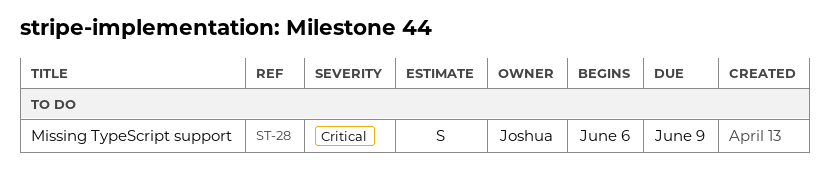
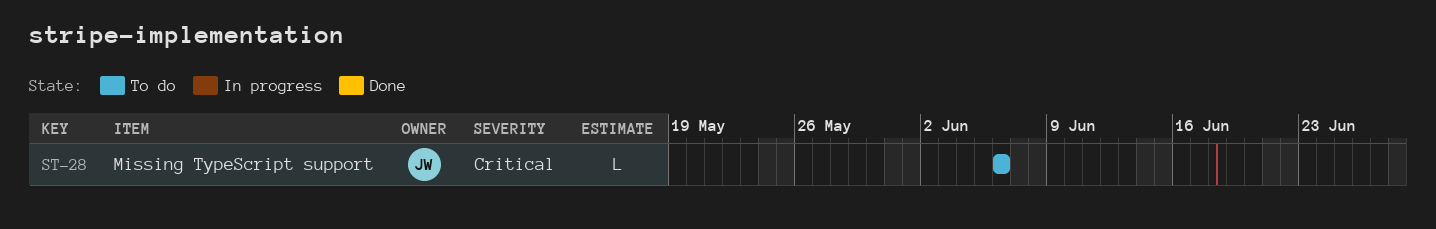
ST-28, estimate: S -> L
ST-28, due: Jun 9 -> Jun 6

